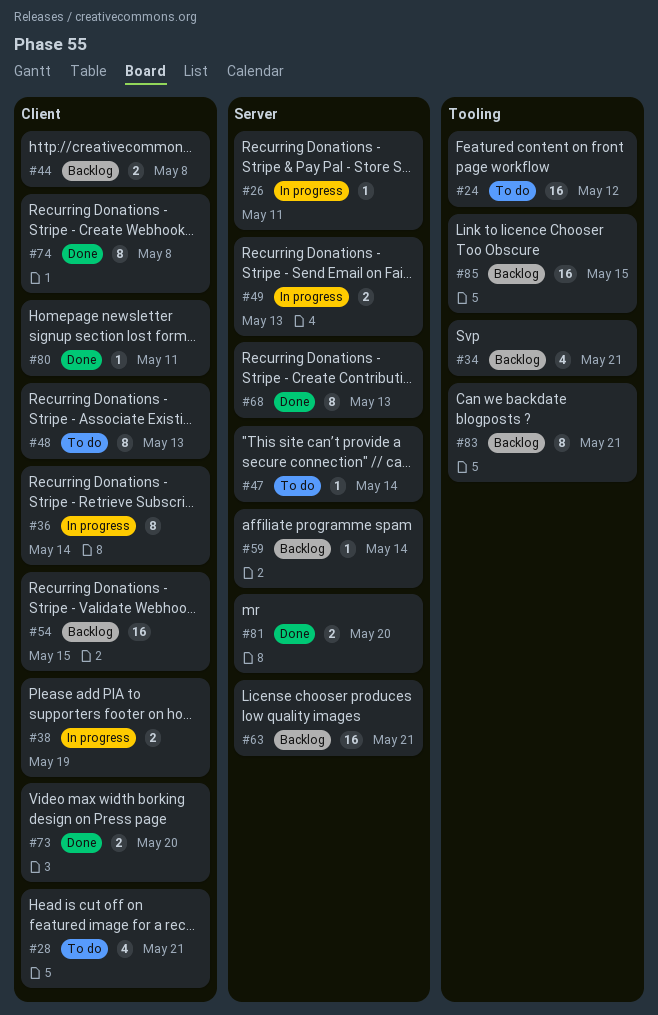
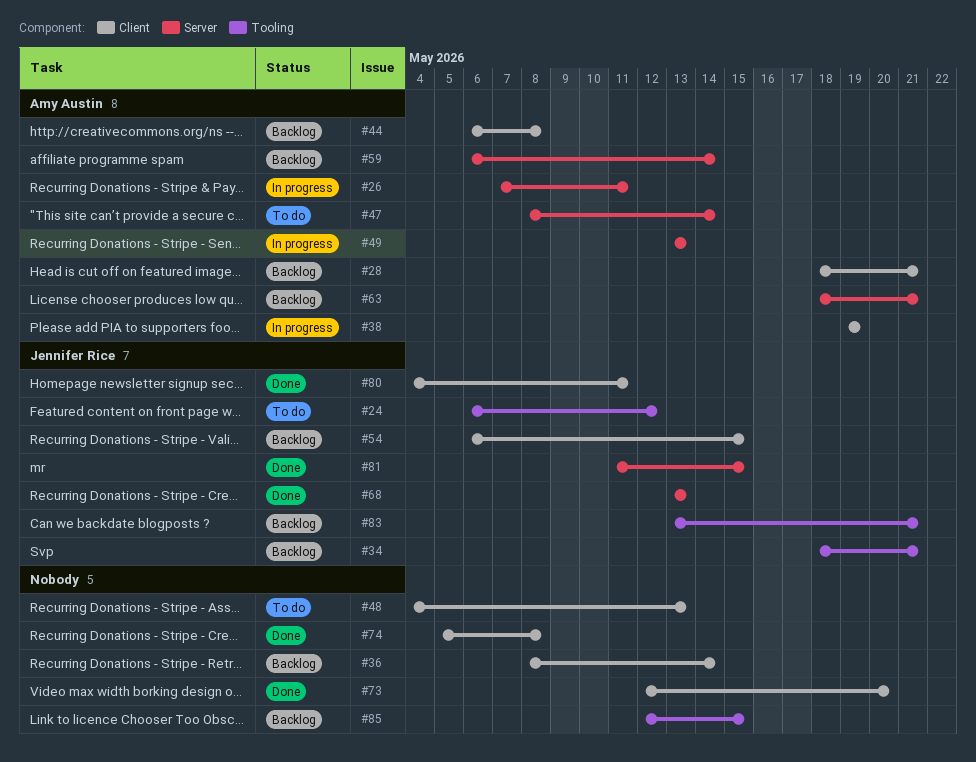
#28, status: To do -> Backlog
#36, status: In progress -> Backlog
#81, due: May 20 -> May 15

